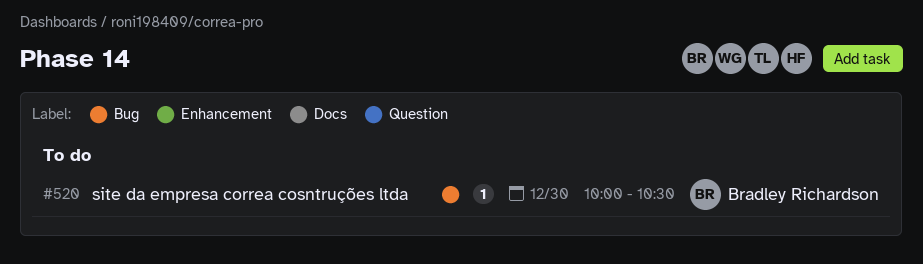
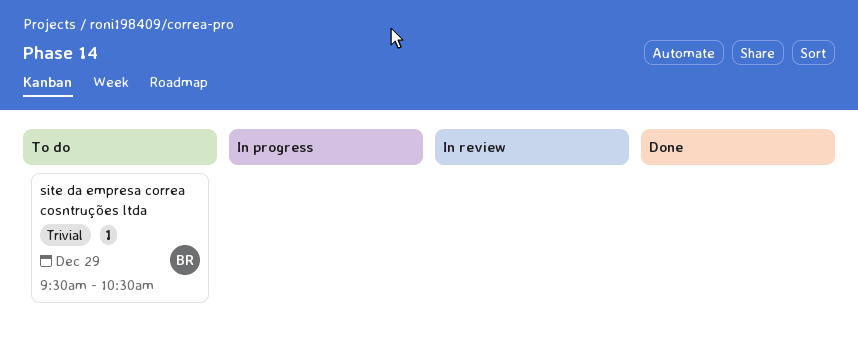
site da empresa correa cosntruções ltda, day: Dec 30 -> Dec 29
site da empresa correa cosntruções ltda, begins: 10:00 -> 09:30

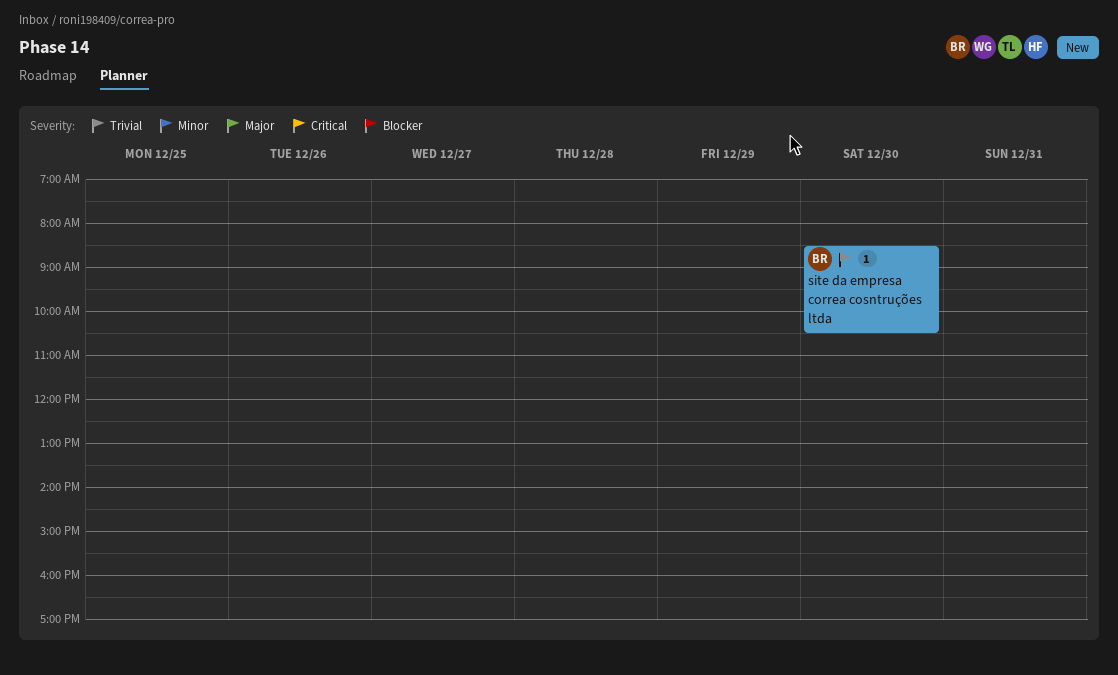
site da empresa correa cosntruções ltda, day: Dec 29 -> Dec 30
site da empresa correa cosntruções ltda, begins: 09:30 -> 08:30

